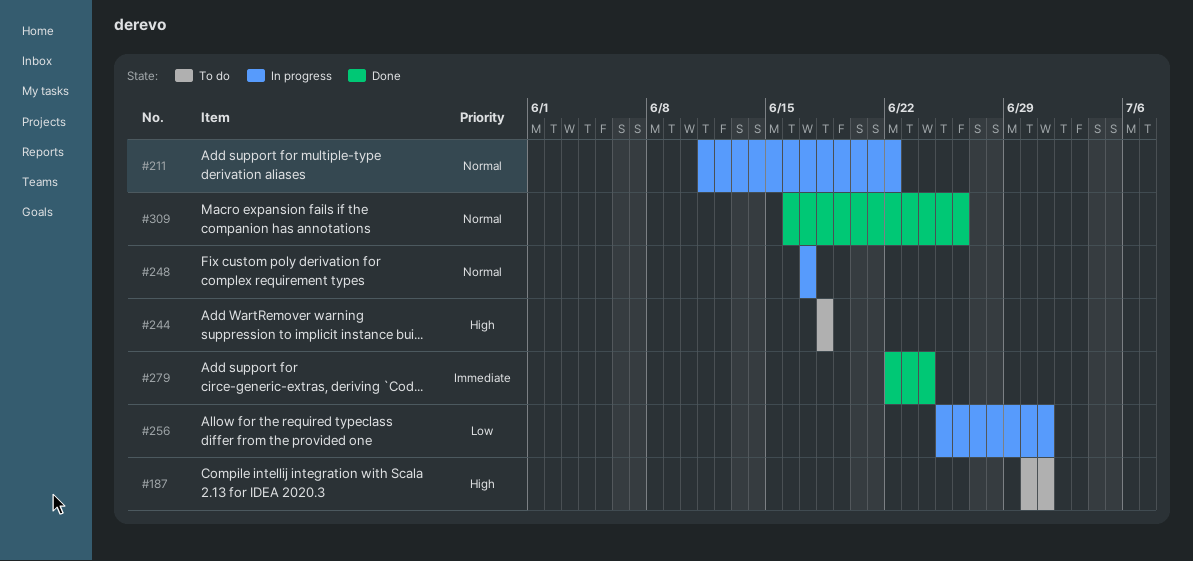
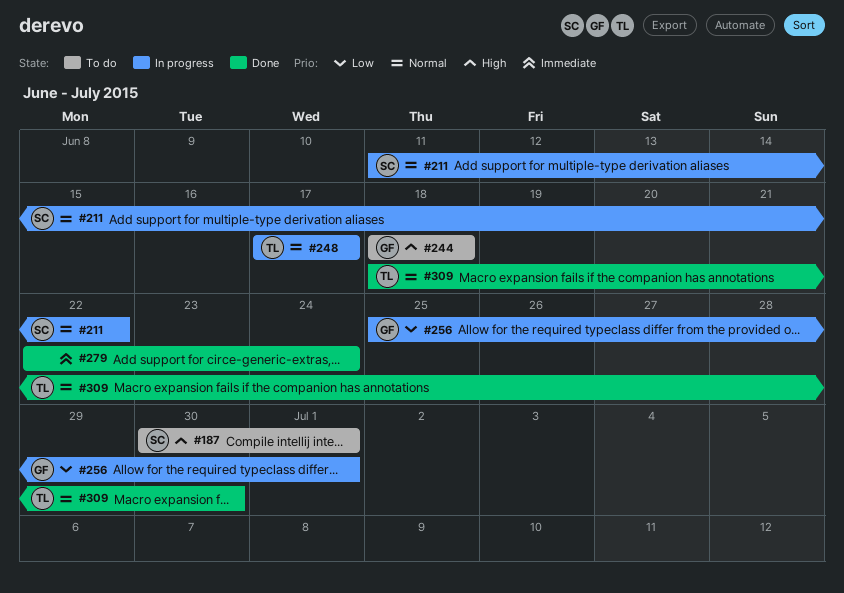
#309, start: Jun 16 -> Jun 18
#309, due: Jun 26 -> Jun 30

